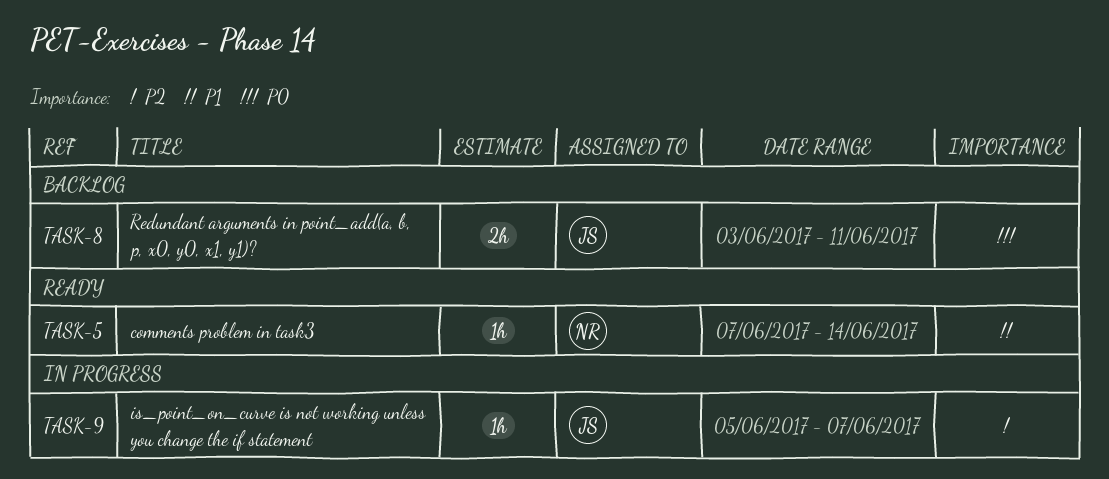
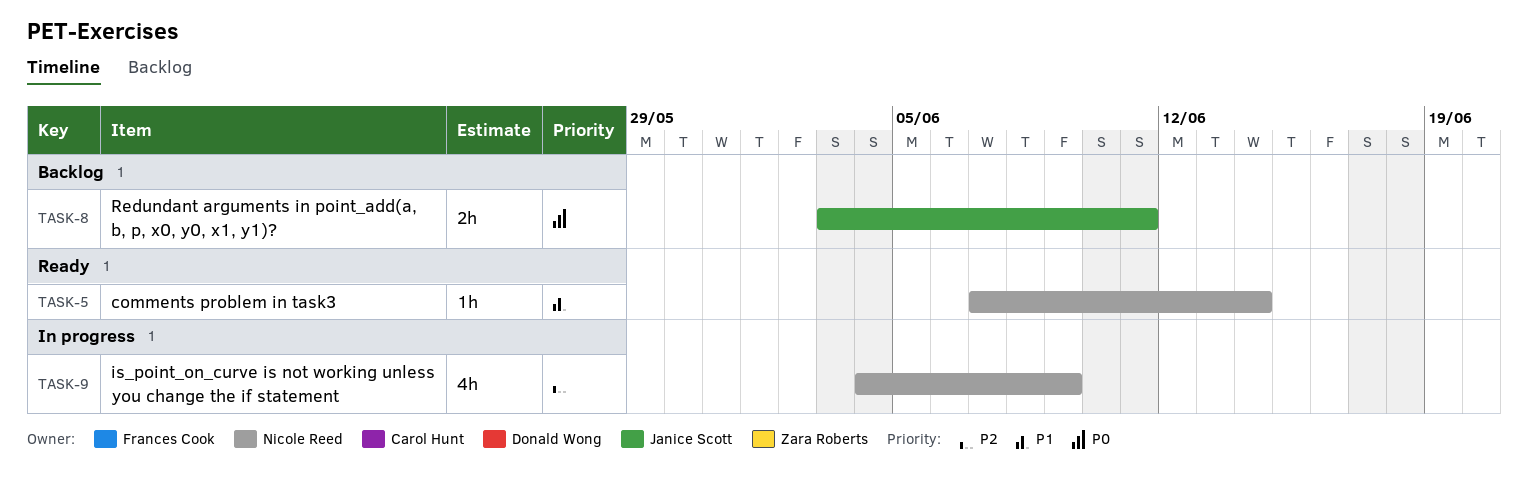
TASK-9, owner: Janice Scott -> Nicole Reed
TASK-9, estimate: 1h -> 4h
TASK-9, start: Jun 5 -> Jun 4
TASK-9, due: Jun 7 -> Jun 9

